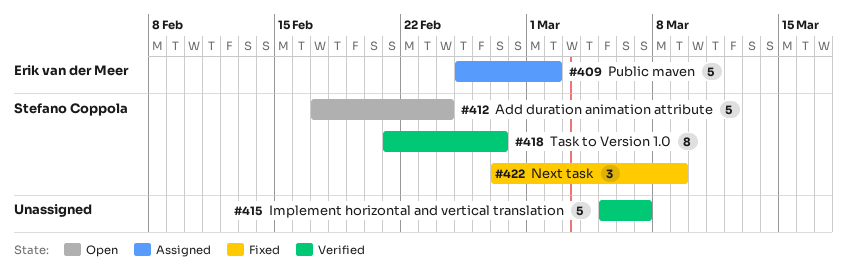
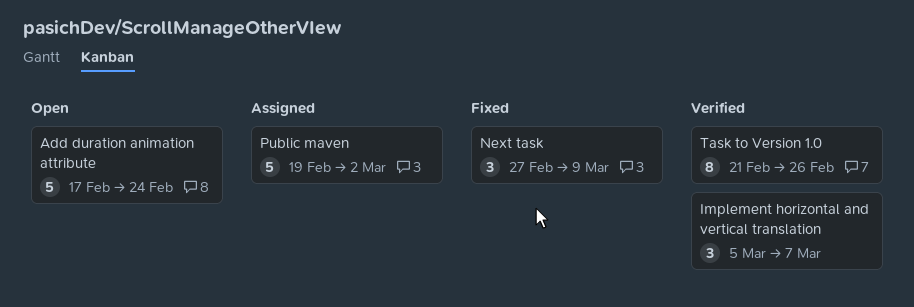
Implement horizontal and vertical translation, estimate: 5 -> 3
Public maven, start: Feb 25 -> Feb 19
Task to Version 1.0, due: Feb 27 -> Feb 26

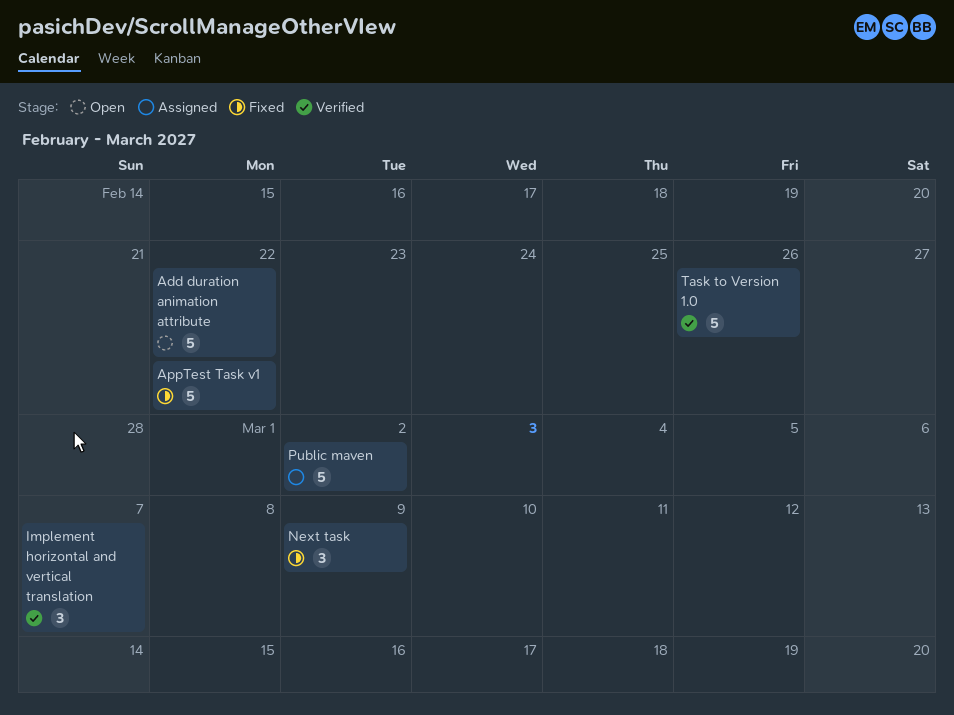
Add duration animation attribute, due: Feb 24 -> Feb 22
AppTest Task v1: none -> present
Task to Version 1.0, estimate: 8 -> 5

